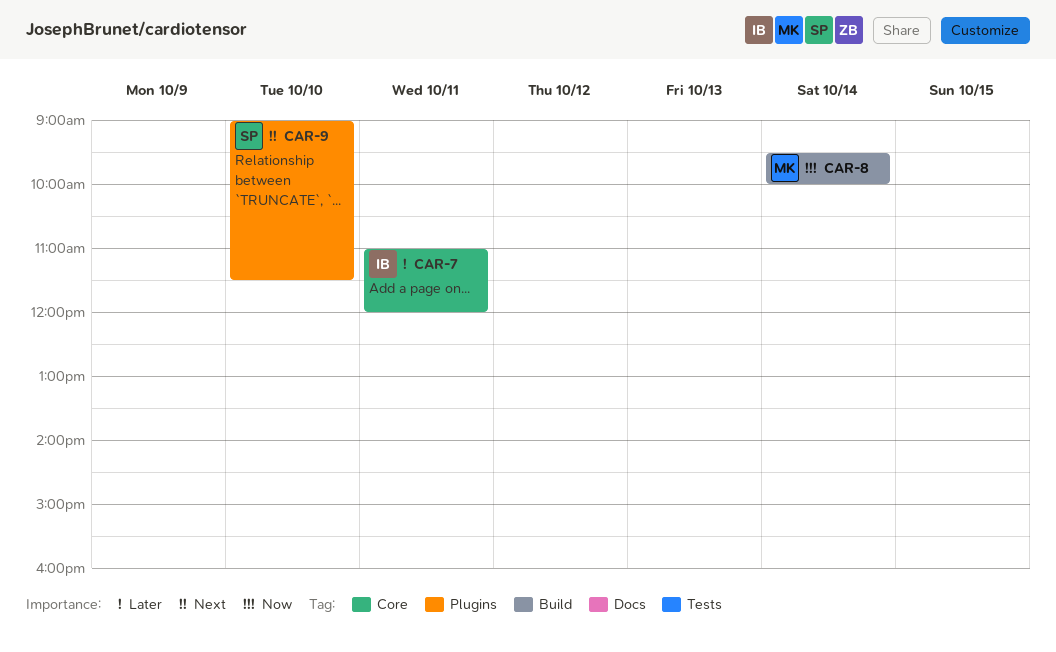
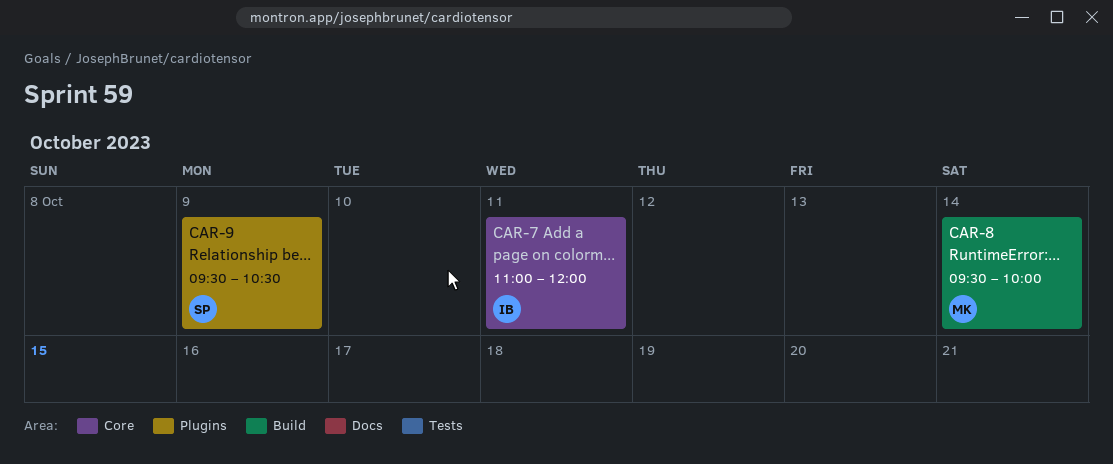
CAR-9, day: Oct 10 -> Oct 9
CAR-9, begins: 09:00 -> 09:30
CAR-9, ends: 11:30 -> 10:30

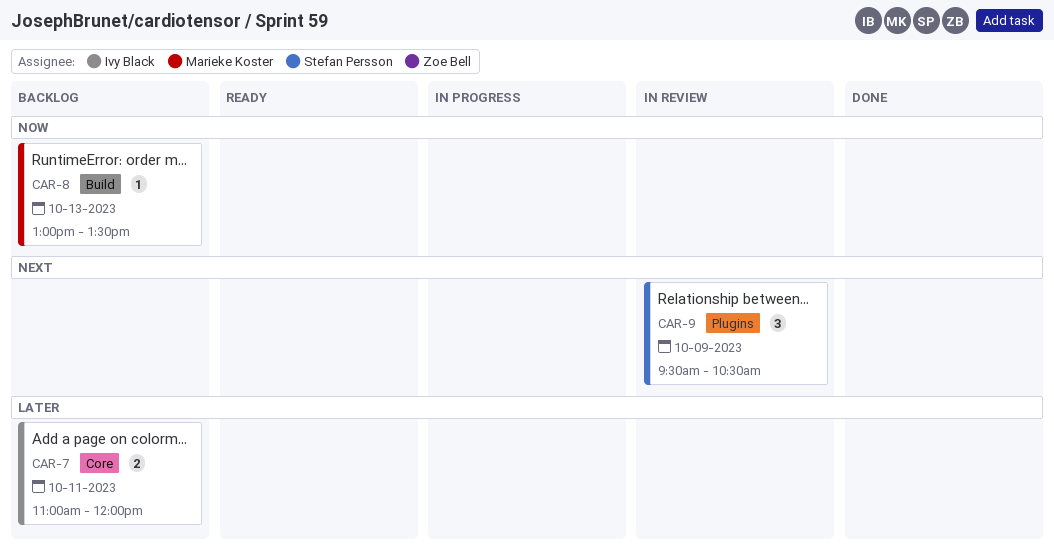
CAR-8, day: Oct 14 -> Oct 13
CAR-8, begins: 09:30 -> 13:00
CAR-8, ends: 10:00 -> 13:30

